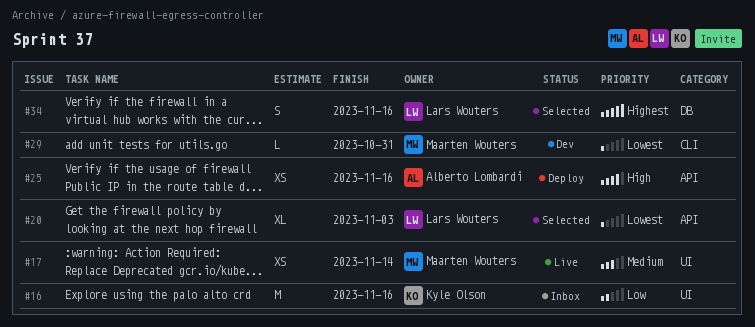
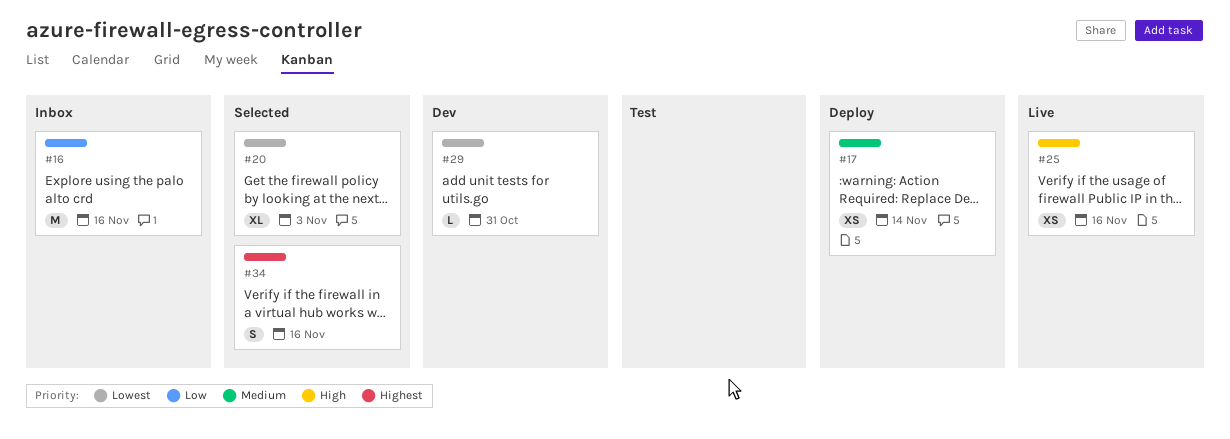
#17, status: Live -> Deploy
#25, status: Deploy -> Live

